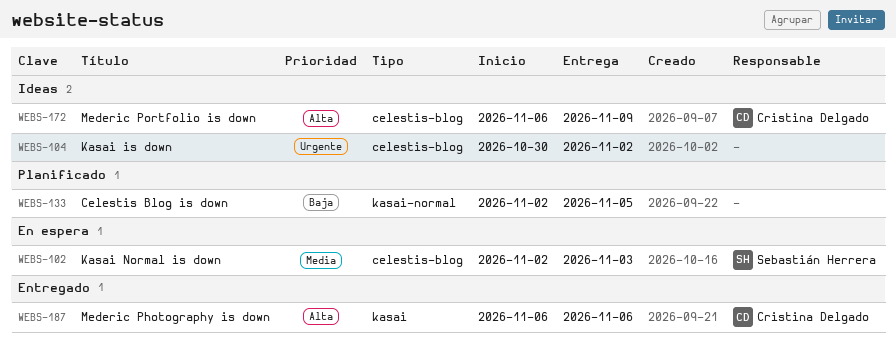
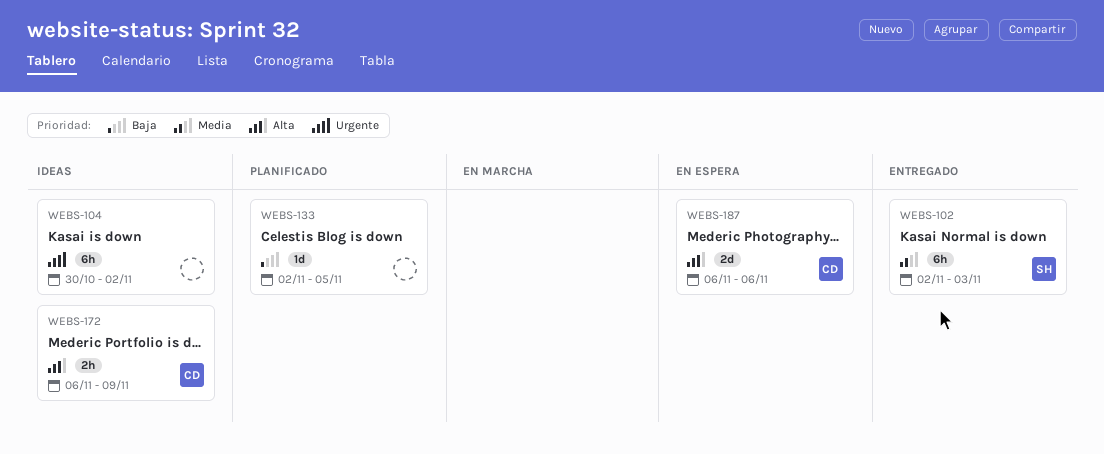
WEBS-102, status: En espera -> Entregado
WEBS-187, status: Entregado -> En espera

